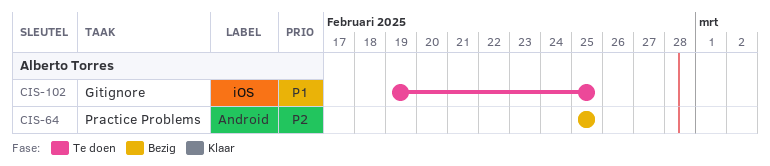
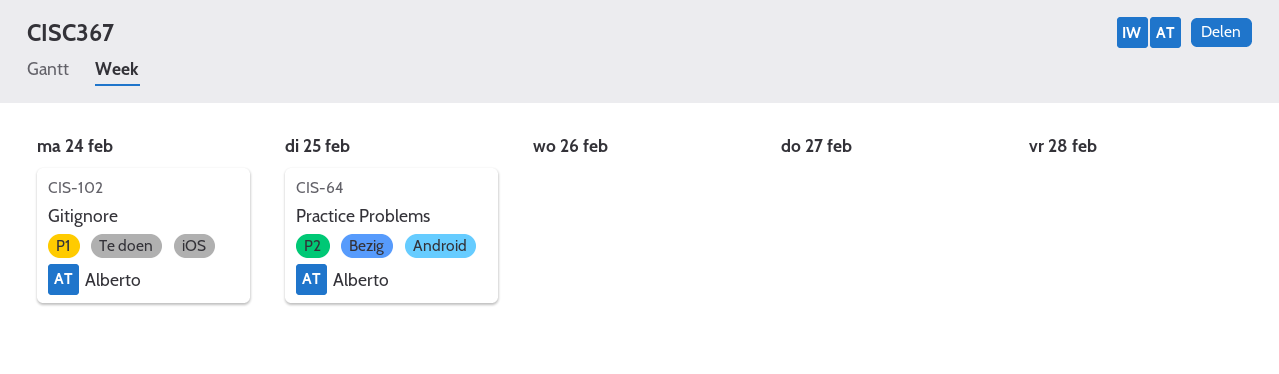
CIS-102, due: Feb 25 -> Feb 24

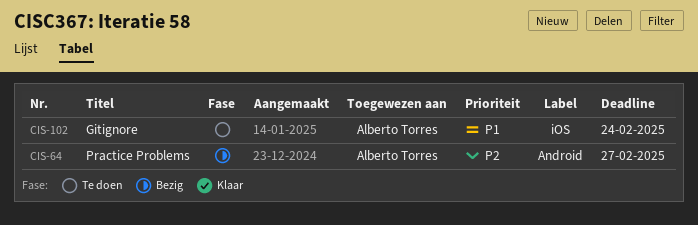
CIS-64, due: Feb 25 -> Feb 27

